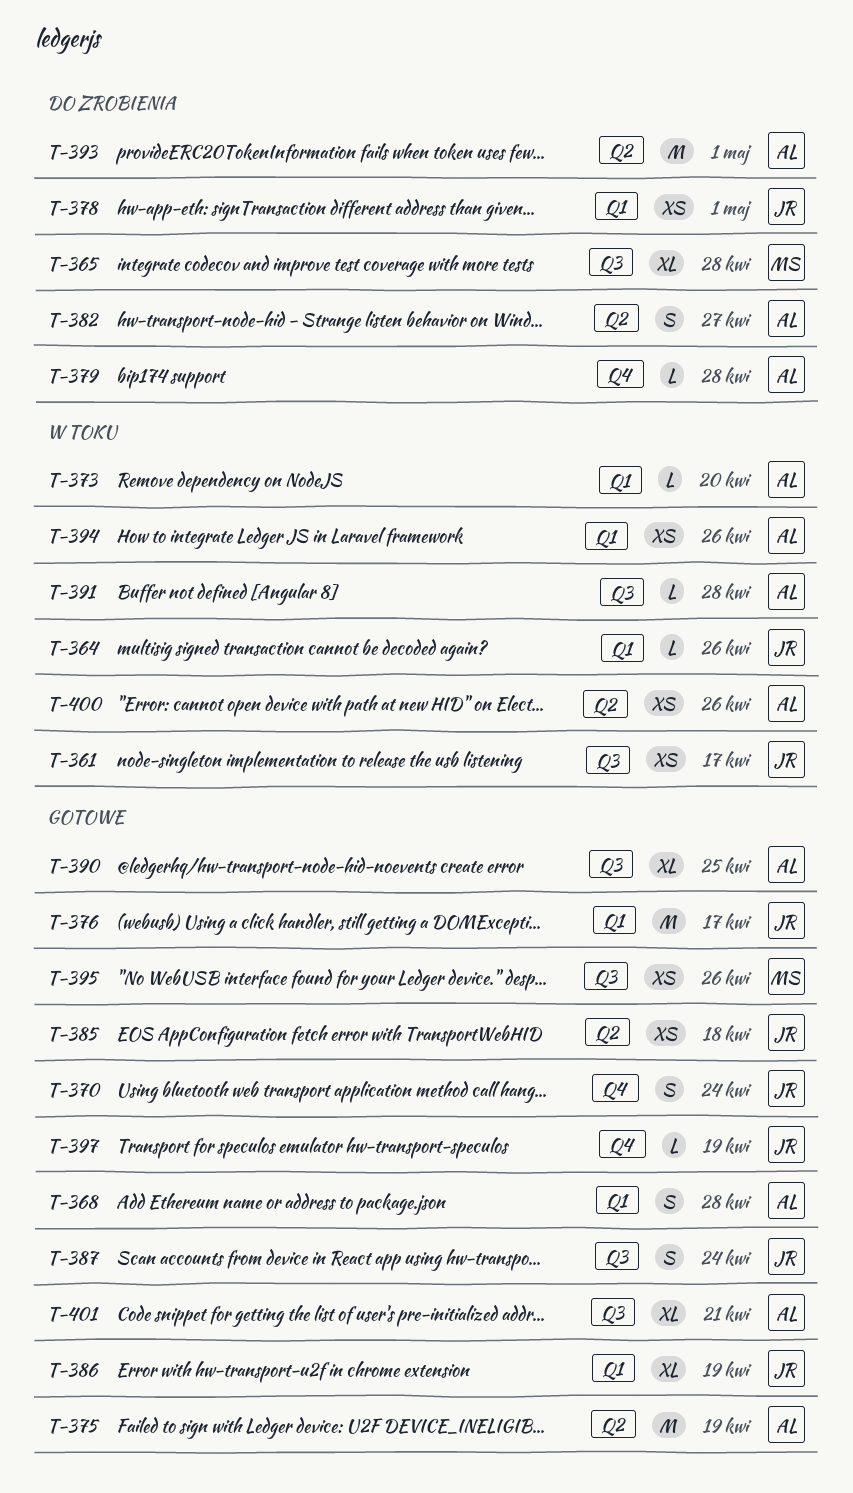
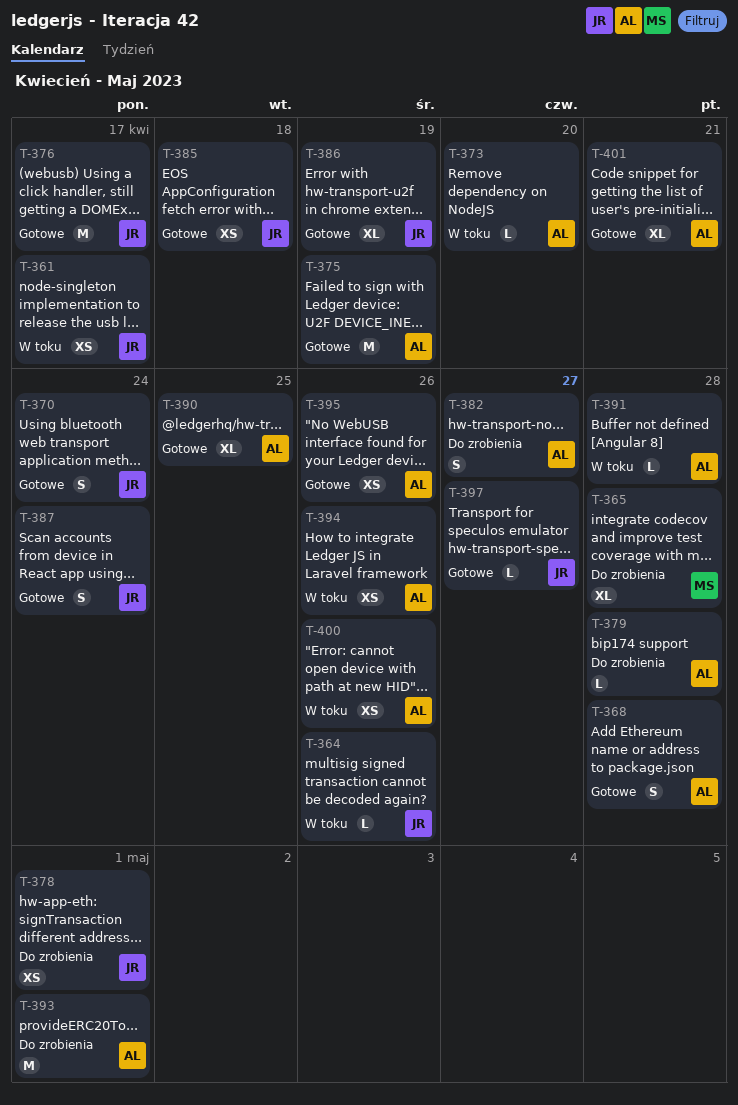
T-395, owner: MS -> AL
T-397, due: Apr 19 -> Apr 27

